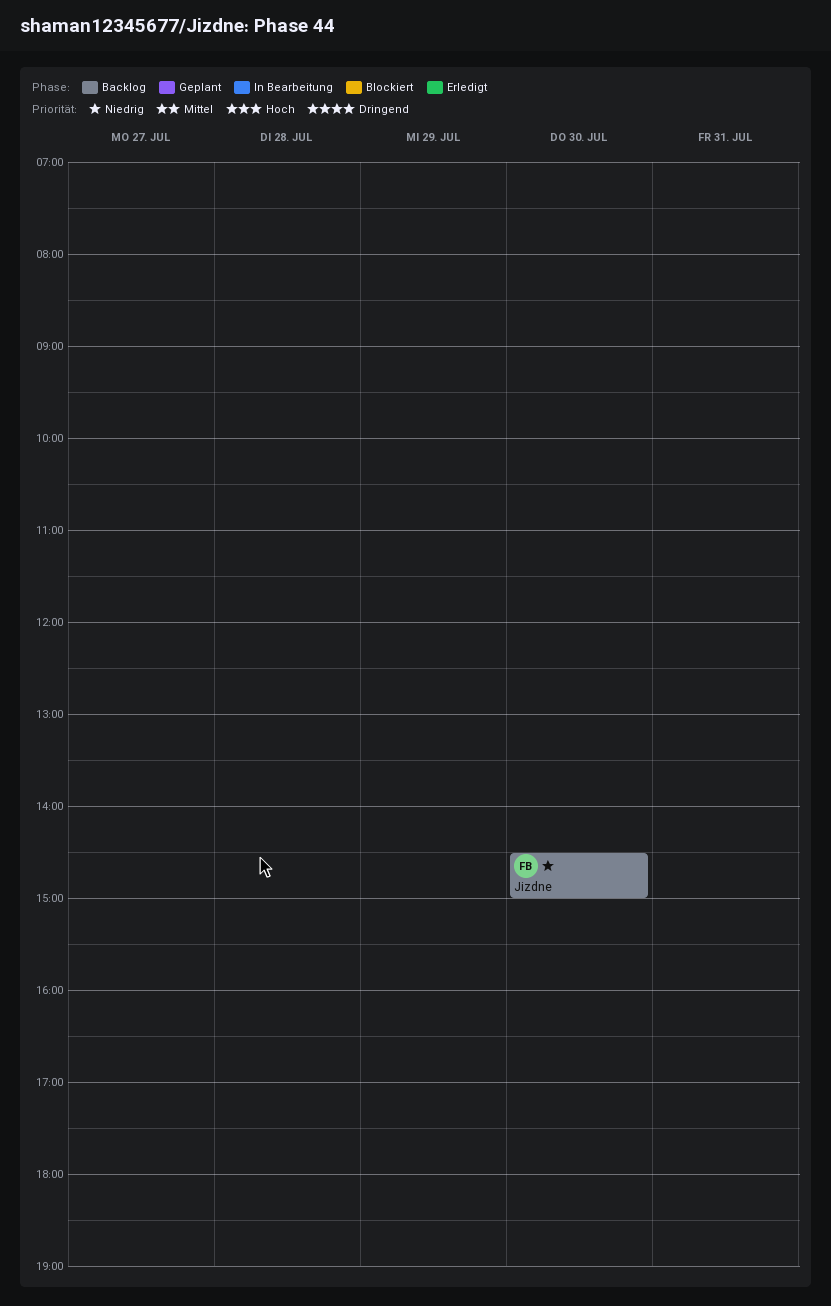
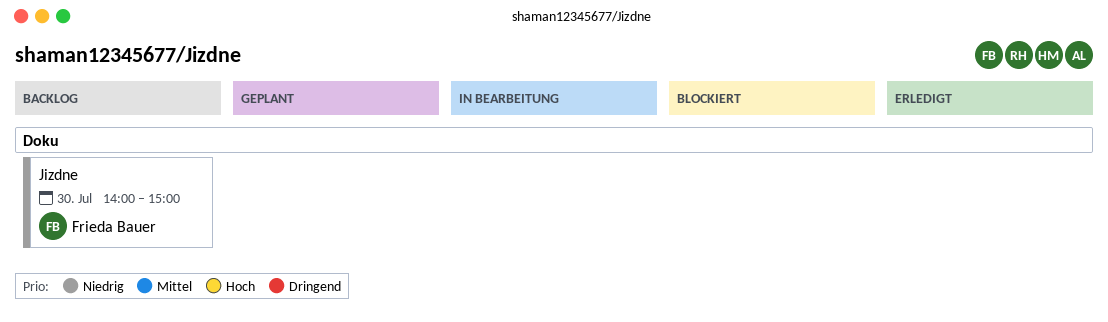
Jizdne, begins: 14:30 -> 14:00

